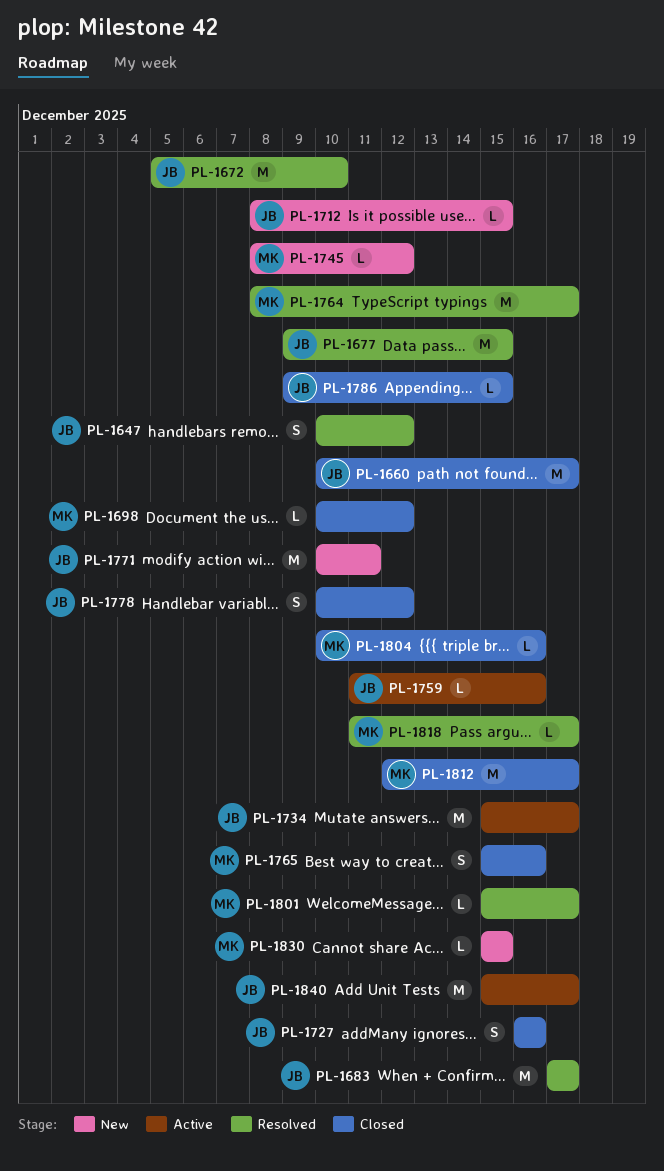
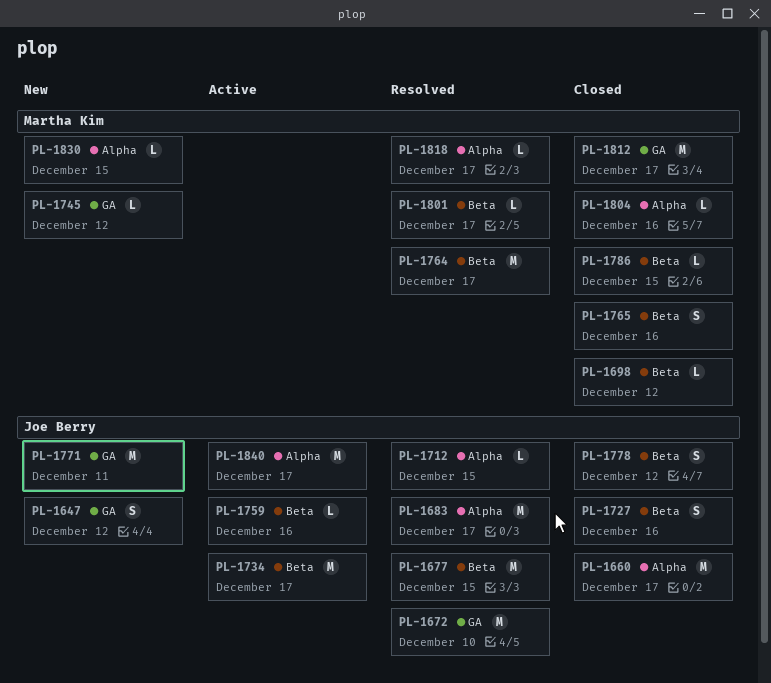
PL-1647, status: Resolved -> New
PL-1712, status: New -> Resolved
PL-1786, owner: Joe Berry -> Martha Kim

